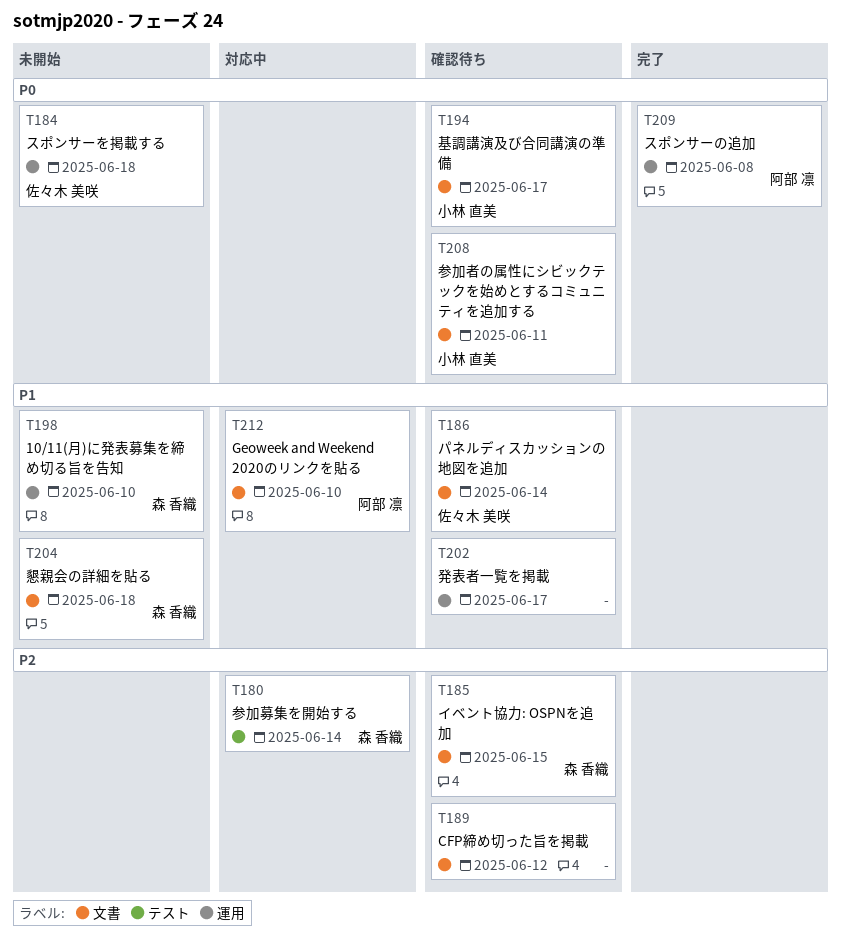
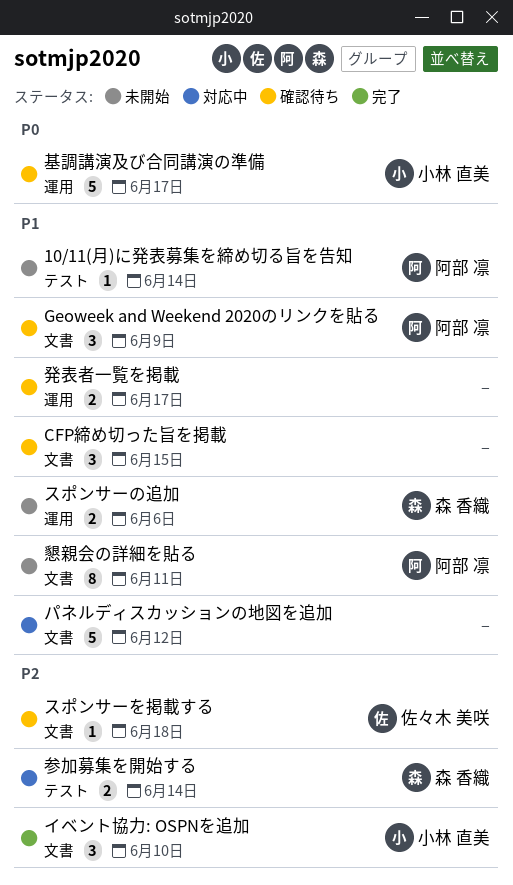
10/11(月)に発表募集を締め切る旨を告知, owner: 森 香織 -> 阿部 凛
10/11(月)に発表募集を締め切る旨を告知, label: 運用 -> テスト
10/11(月)に発表募集を締め切る旨を告知, due: Jun 10 -> Jun 14
CFP締め切った旨を掲載, priority: P2 -> P1
CFP締め切った旨を掲載, due: Jun 12 -> Jun 15
Geoweek and Weekend 2020のリンクを貼る, status: 対応中 -> 確認待ち
Geoweek and Weekend 2020のリンクを貼る, due: Jun 10 -> Jun 9
イベント協力: OSPNを追加, status: 確認待ち -> 完了
イベント協力: OSPNを追加, owner: 森 香織 -> 小林 直美
イベント協力: OSPNを追加, due: Jun 15 -> Jun 10
スポンサーの追加, status: 完了 -> 未開始
スポンサーの追加, owner: 阿部 凛 -> 森 香織
スポンサーの追加, priority: P0 -> P1
スポンサーの追加, due: Jun 8 -> Jun 6
スポンサーを掲載する, status: 未開始 -> 確認待ち
スポンサーを掲載する, priority: P0 -> P2
スポンサーを掲載する, label: 運用 -> 文書
パネルディスカッションの地図を追加, status: 確認待ち -> 対応中
パネルディスカッションの地図を追加, owner: 佐々木 美咲 -> none
パネルディスカッションの地図を追加, due: Jun 14 -> Jun 12
参加者の属性にシビックテックを始めとするコミュニティを追加する: present -> none
基調講演及び合同講演の準備, label: 文書 -> 運用
懇親会の詳細を貼る, owner: 森 香織 -> 阿部 凛
懇親会の詳細を貼る, due: Jun 18 -> Jun 11

